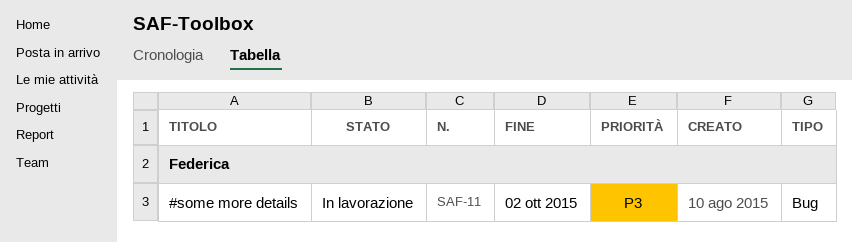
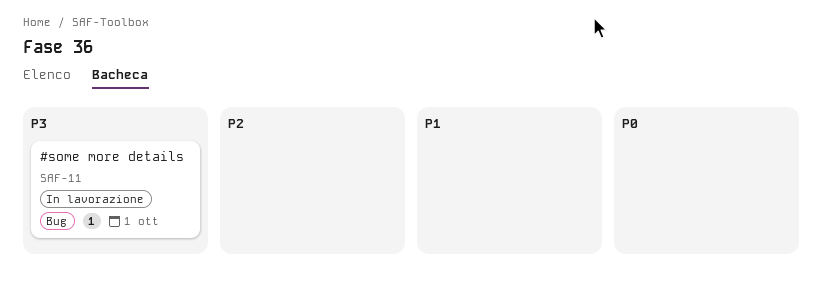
SAF-11, due: Oct 2 -> Oct 1

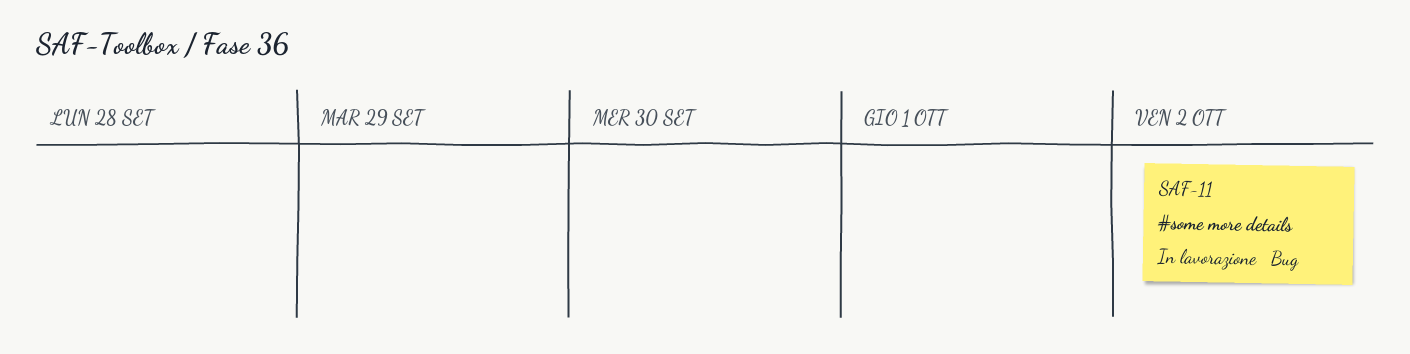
SAF-11, due: Oct 1 -> Oct 2

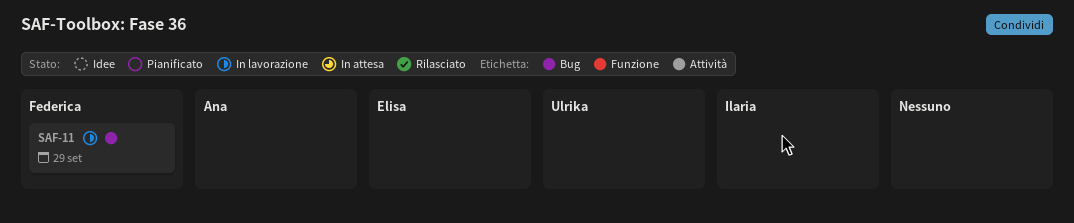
SAF-11, due: Oct 2 -> Sep 29

